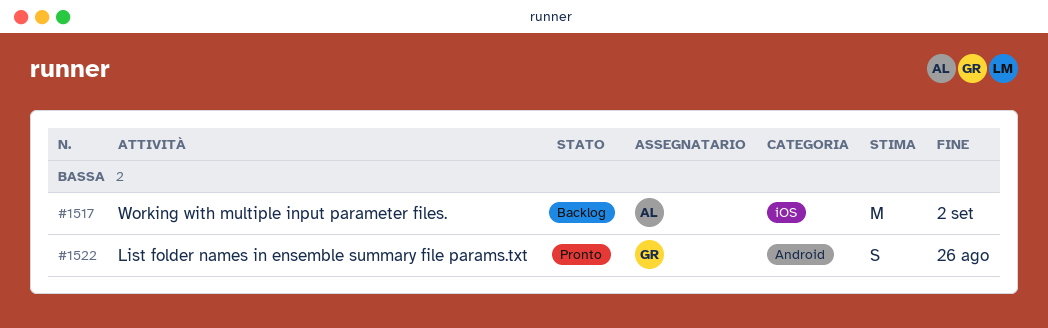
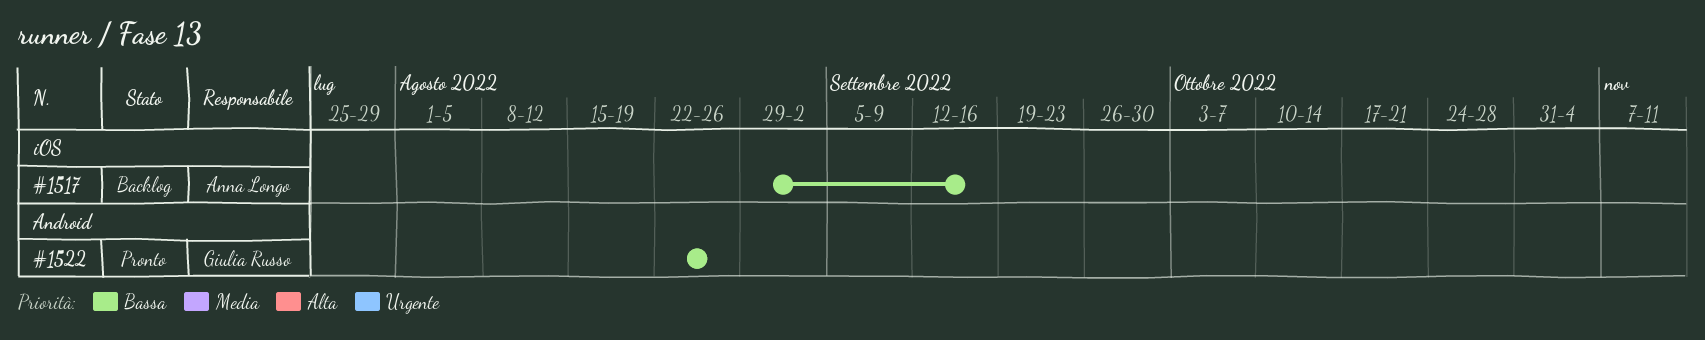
#1517, due: Sep 2 -> Sep 16

